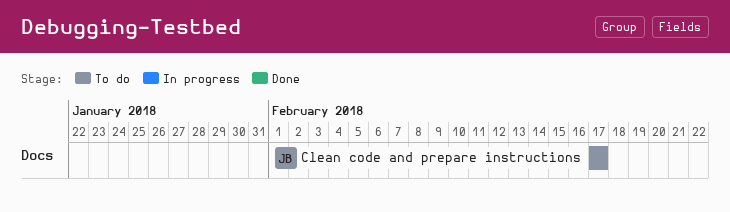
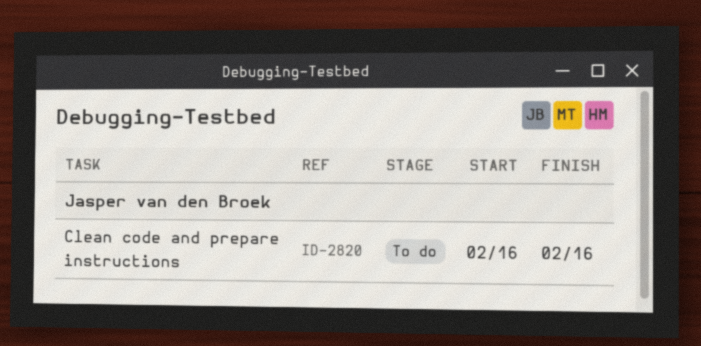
Clean code and prepare instructions, start: Feb 17 -> Feb 16
Clean code and prepare instructions, due: Feb 17 -> Feb 16

